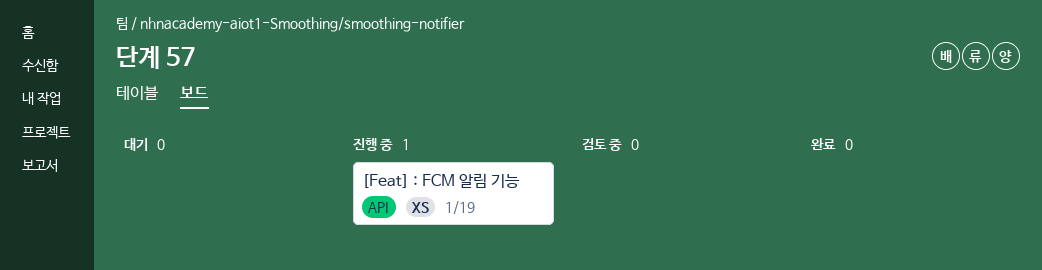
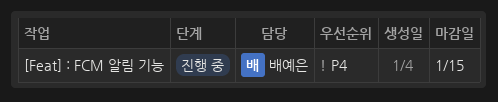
[Feat] : FCM 알림 기능, due: Jan 19 -> Jan 15

